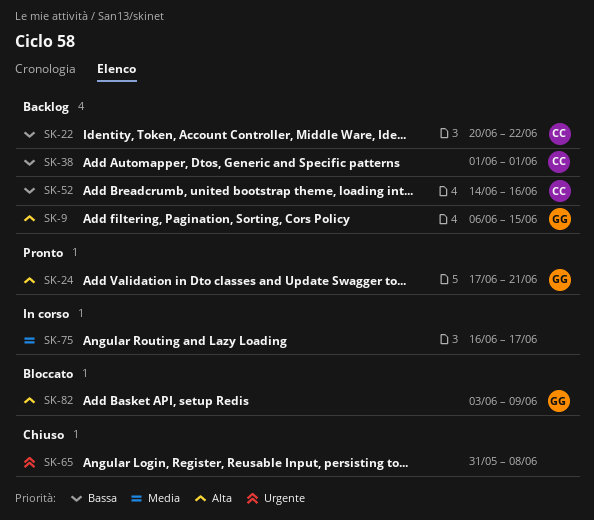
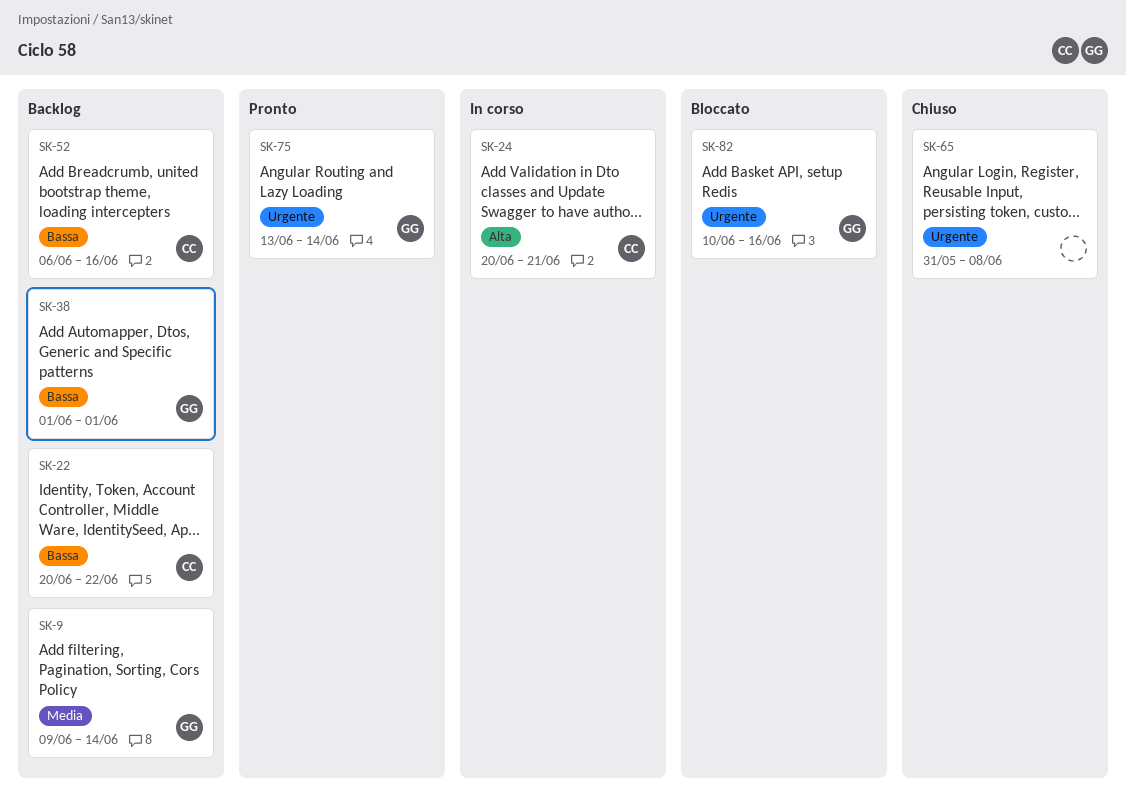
SK-9, priority: Alta -> Media
SK-9, start: Jun 6 -> Jun 9
SK-9, due: Jun 15 -> Jun 14
SK-24, status: Pronto -> In corso
SK-24, owner: GG -> CC
SK-24, start: Jun 17 -> Jun 20
SK-38, owner: CC -> GG
SK-52, start: Jun 14 -> Jun 6
SK-75, status: In corso -> Pronto
SK-75, owner: none -> GG
SK-75, priority: Media -> Urgente
SK-75, start: Jun 16 -> Jun 13
SK-75, due: Jun 17 -> Jun 14
SK-82, priority: Alta -> Urgente
SK-82, start: Jun 3 -> Jun 10
SK-82, due: Jun 9 -> Jun 16

